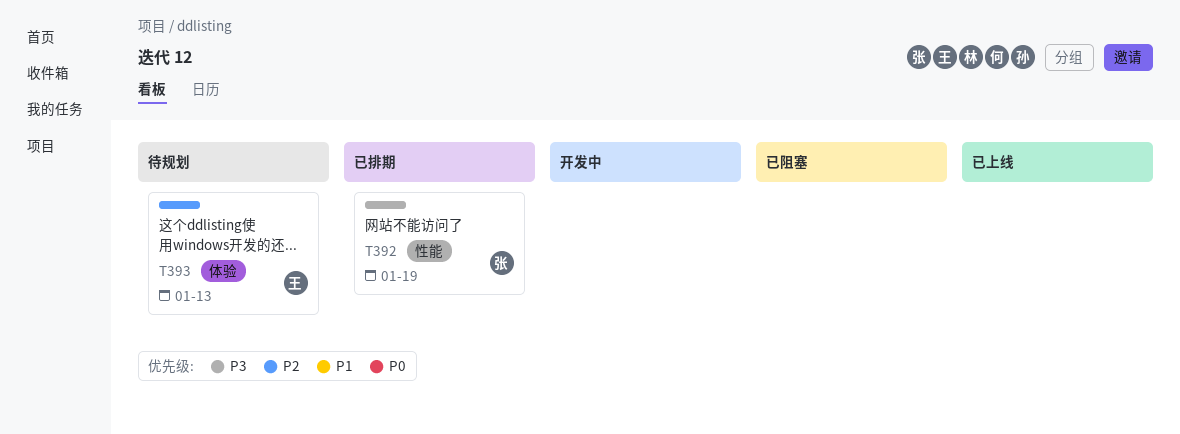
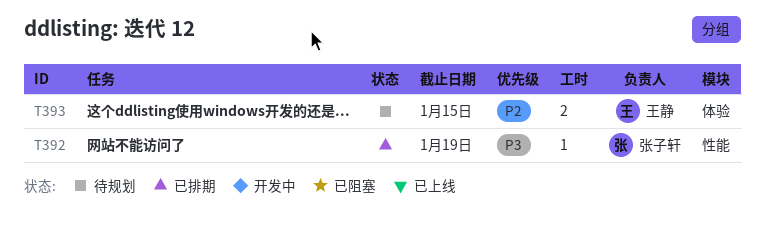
T393, due: Jan 13 -> Jan 15

